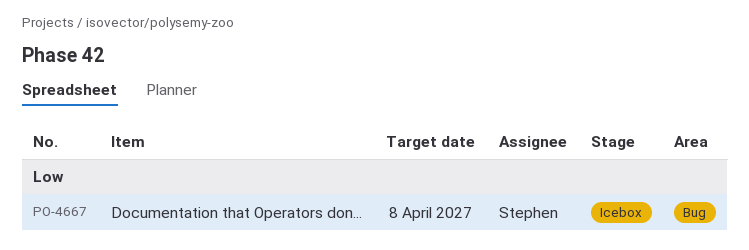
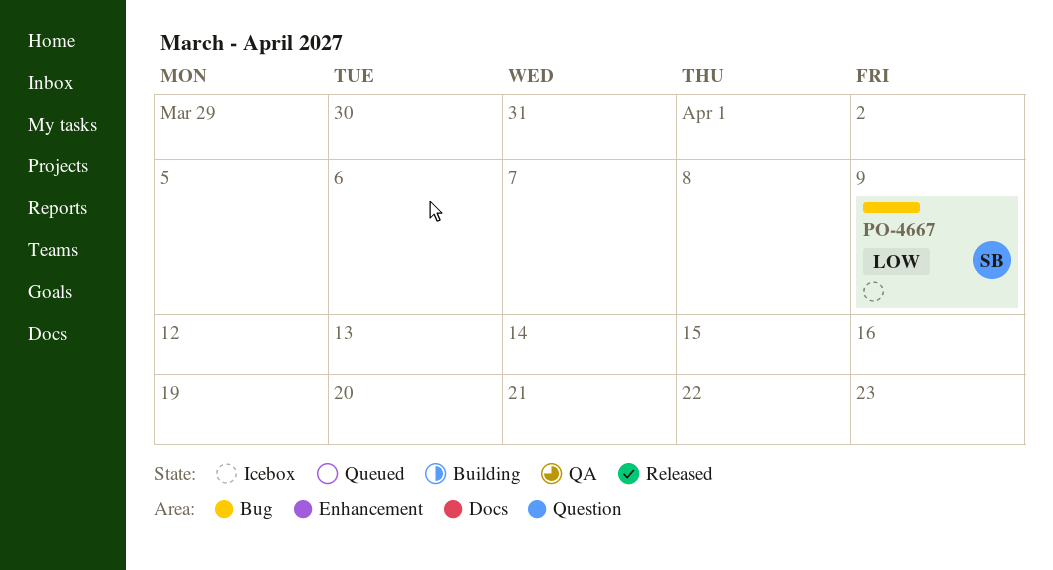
PO-4667, due: Apr 8 -> Apr 9

